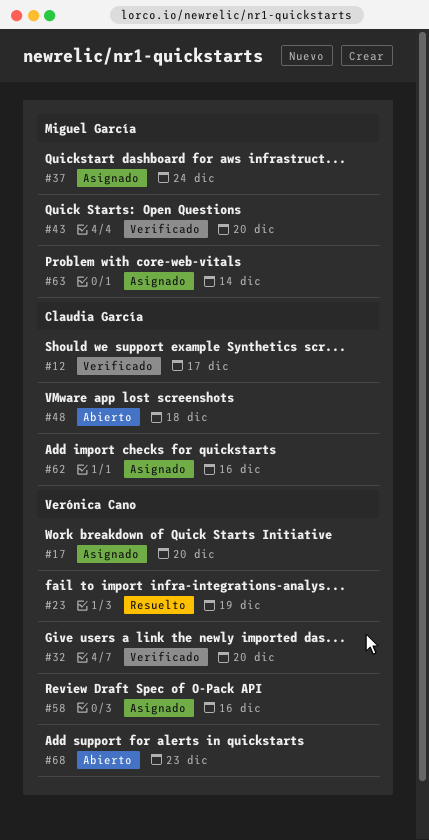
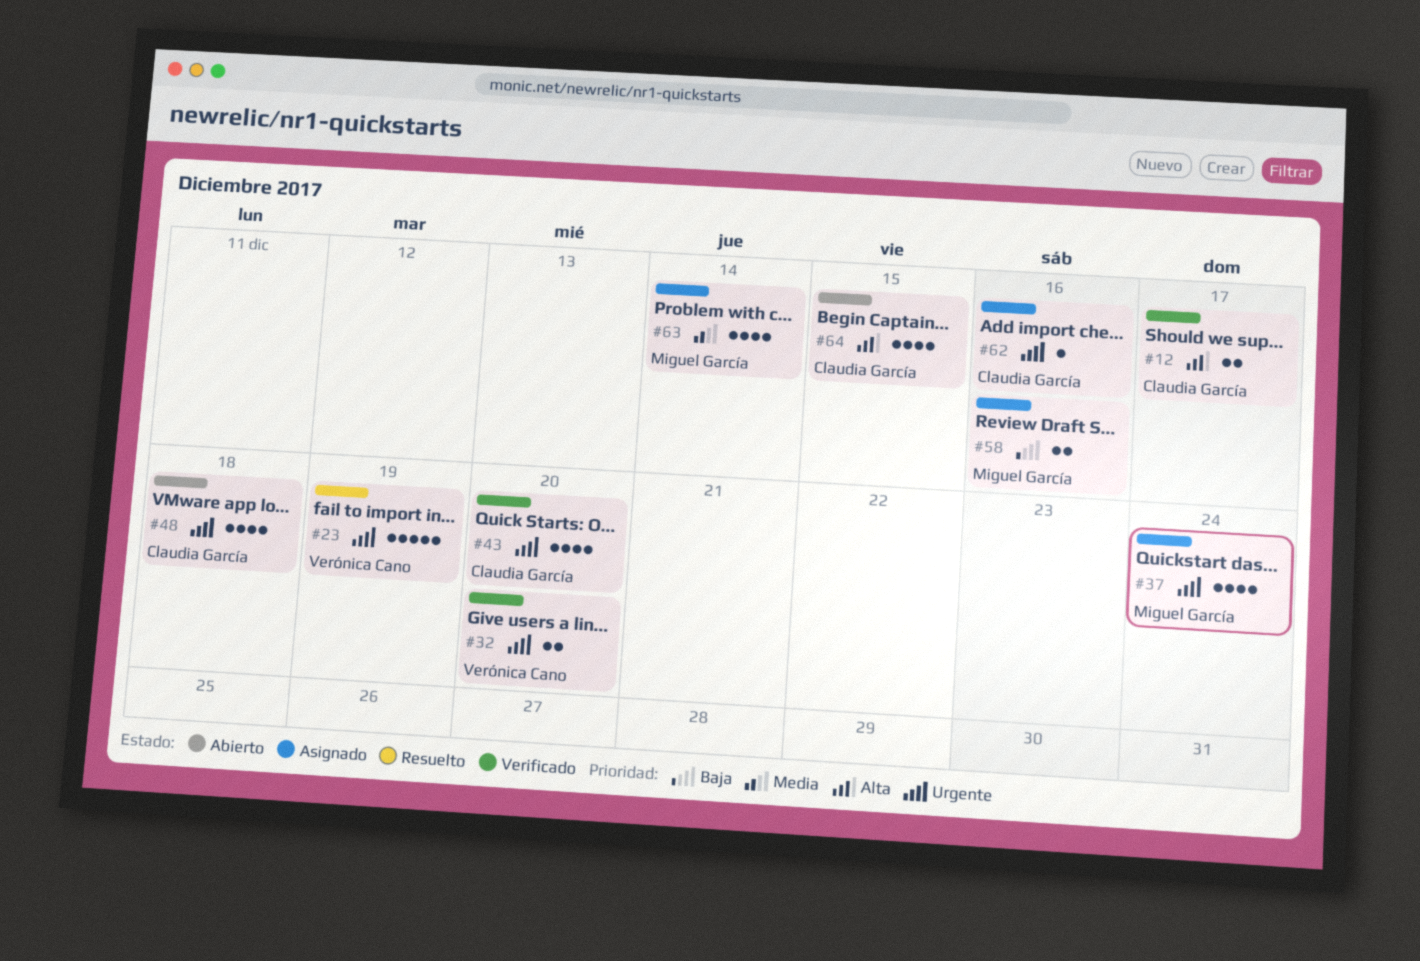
#17: present -> none
#43, owner: Miguel García -> Claudia García
#58, owner: Verónica Cano -> Miguel García
#64: none -> present
#68: present -> none

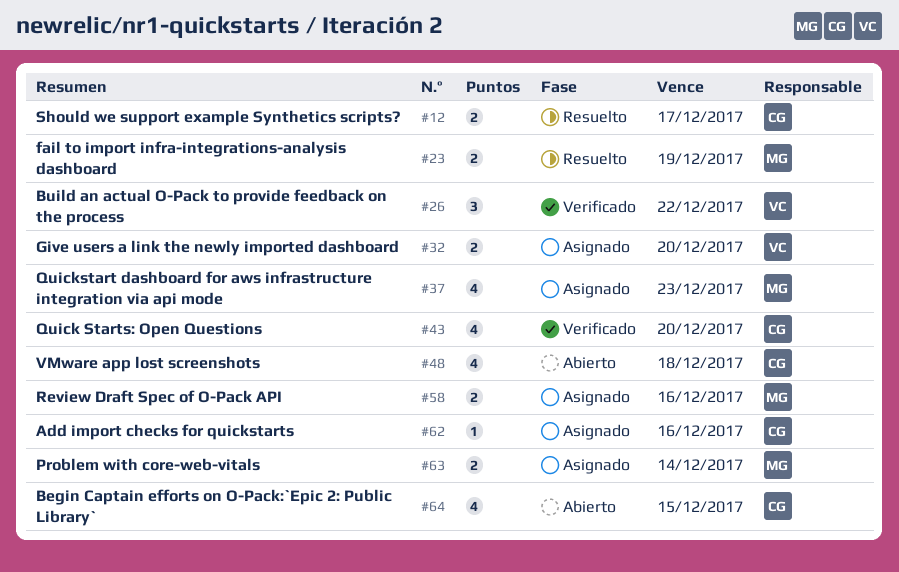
#12, status: Verificado -> Resuelto
#23, owner: Verónica Cano -> Miguel García
#23, estimate: 5 -> 2
#26: none -> present
#32, status: Verificado -> Asignado
#37, due: Dec 24 -> Dec 23
#63, estimate: 4 -> 2

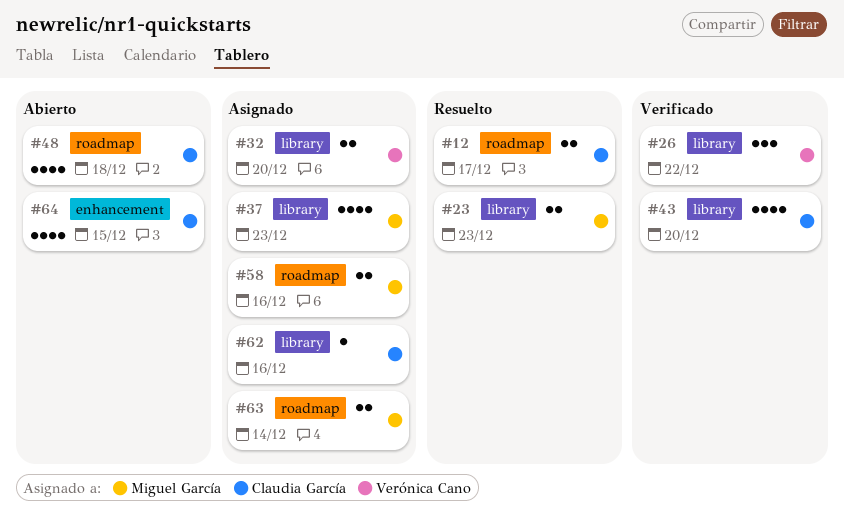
#23, due: Dec 19 -> Dec 23

